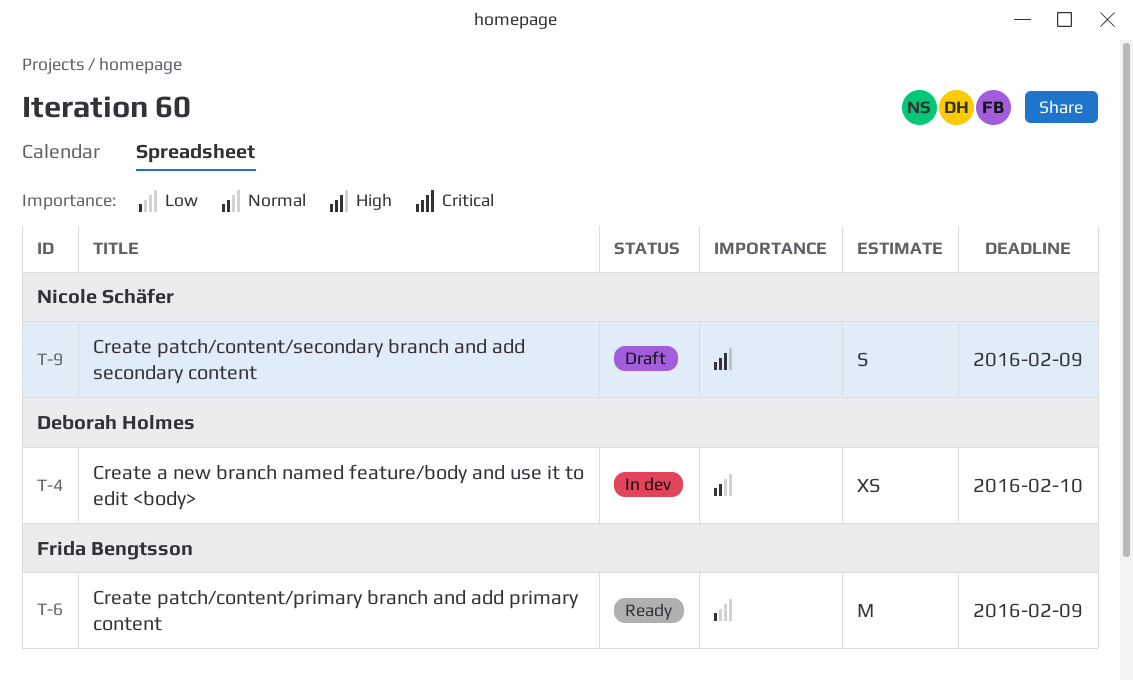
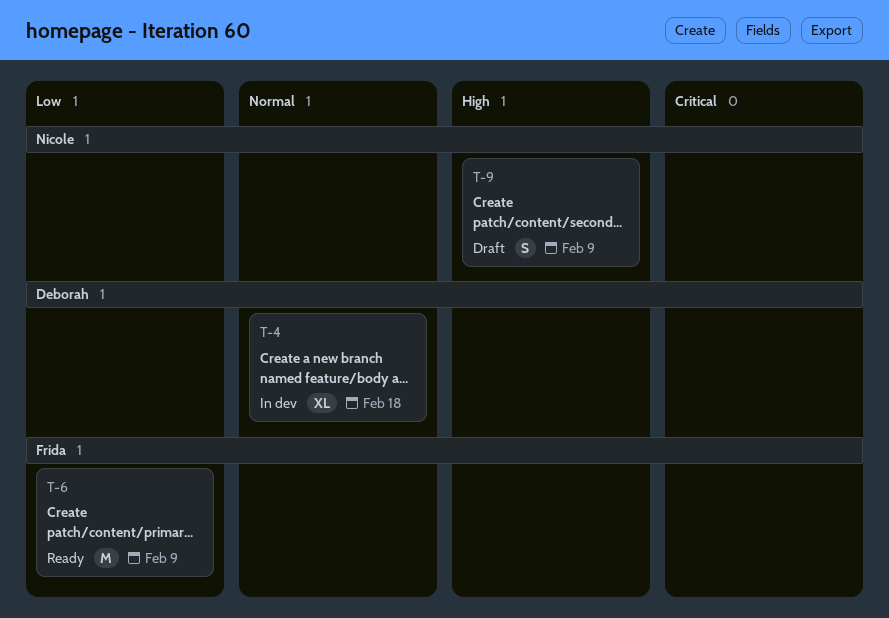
T-4, estimate: XS -> XL
T-4, due: Feb 10 -> Feb 18

